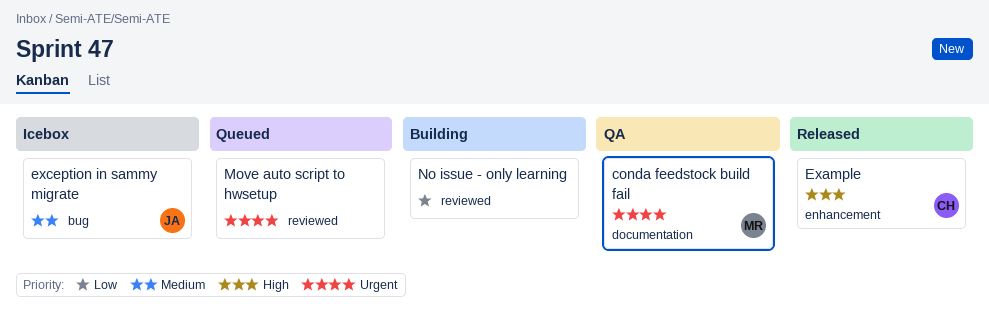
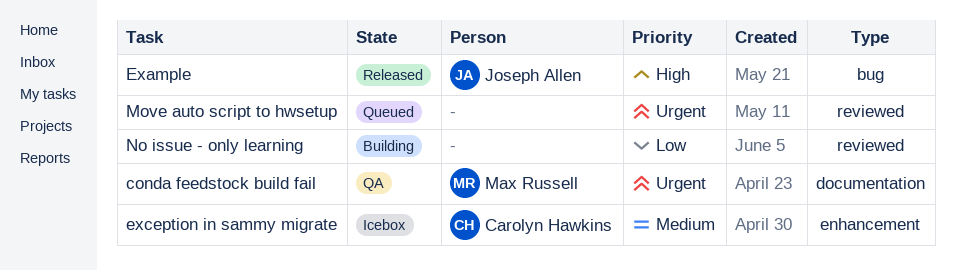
Example, owner: Carolyn Hawkins -> Joseph Allen
Example, label: enhancement -> bug
exception in sammy migrate, owner: Joseph Allen -> Carolyn Hawkins
exception in sammy migrate, label: bug -> enhancement

